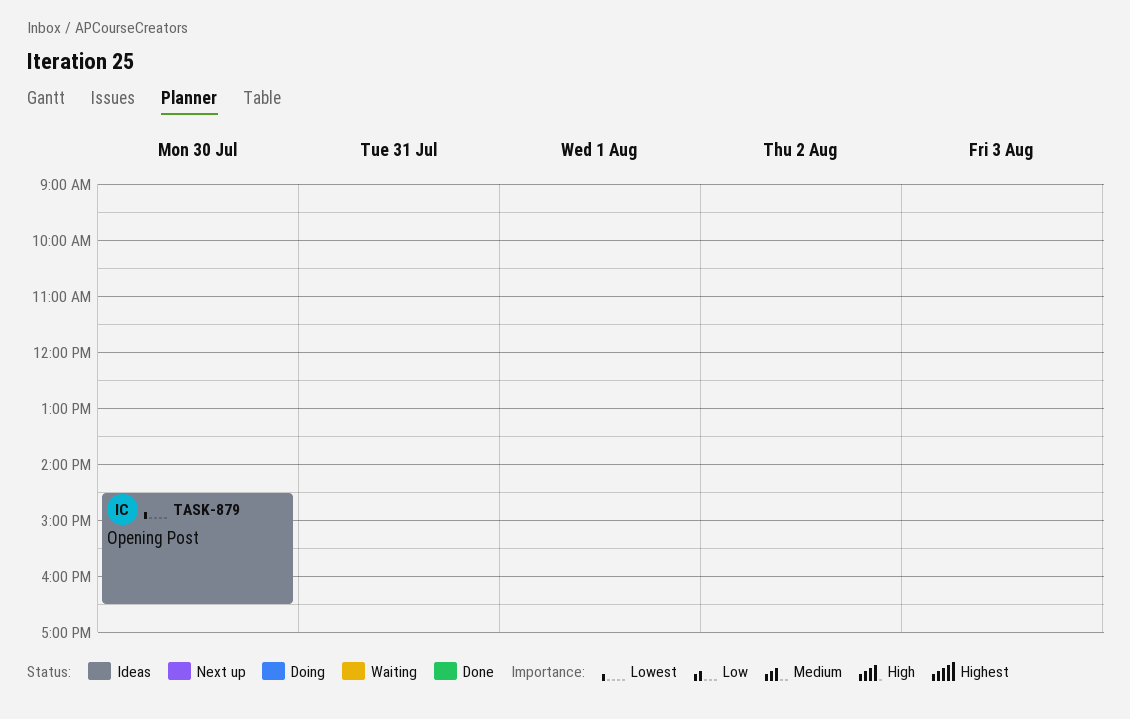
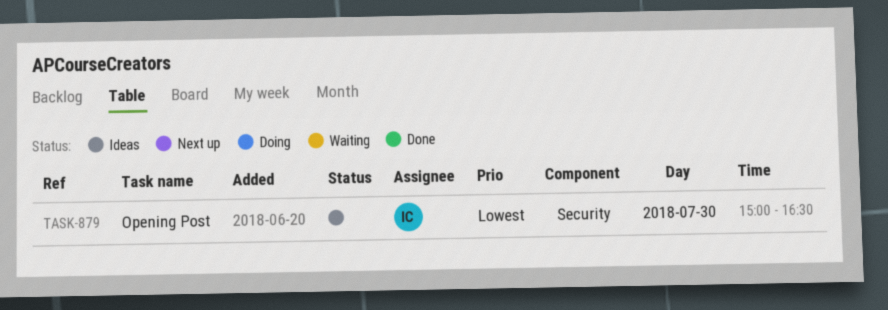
TASK-879, begins: 14:30 -> 15:00

